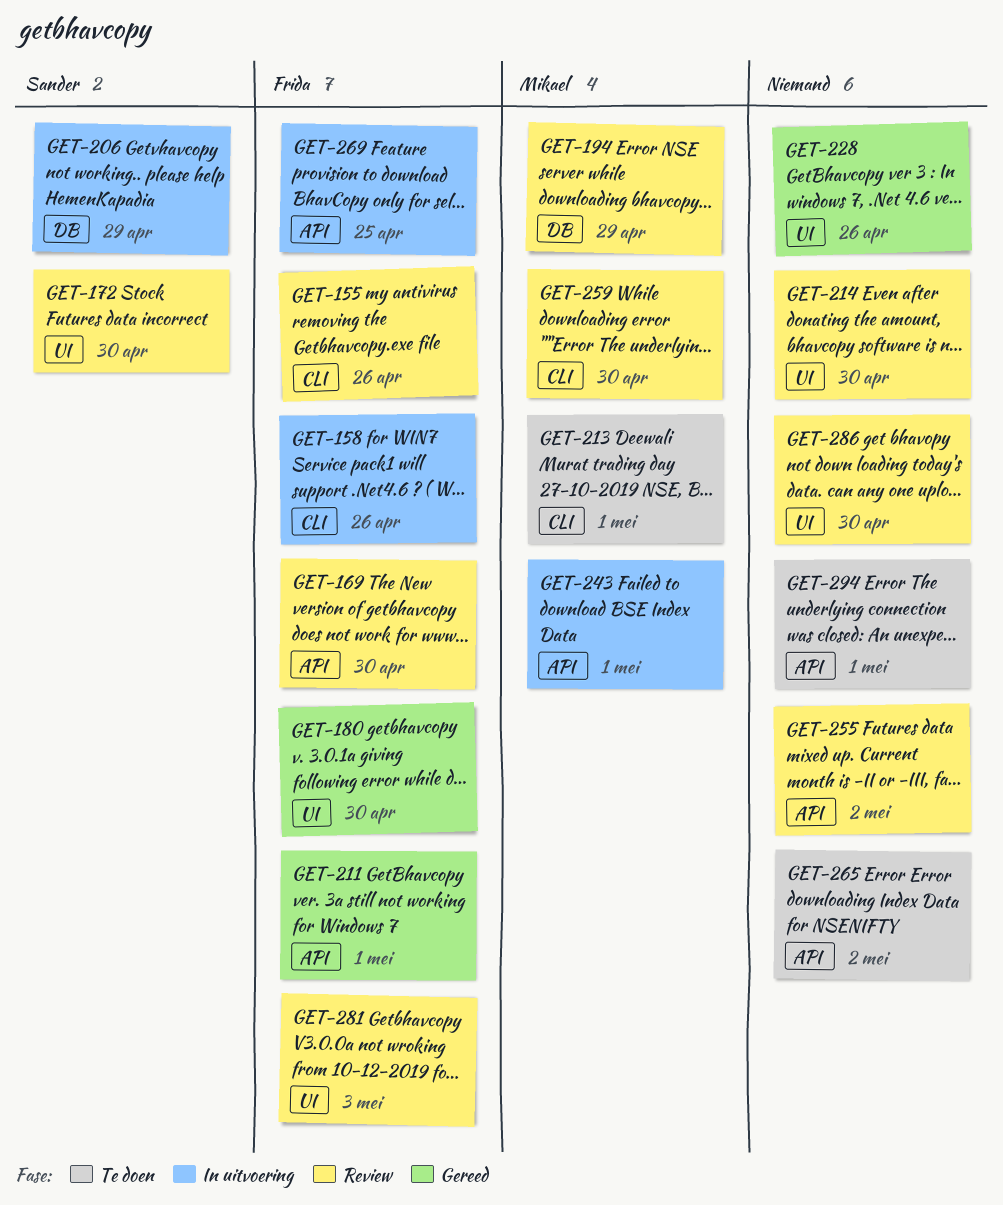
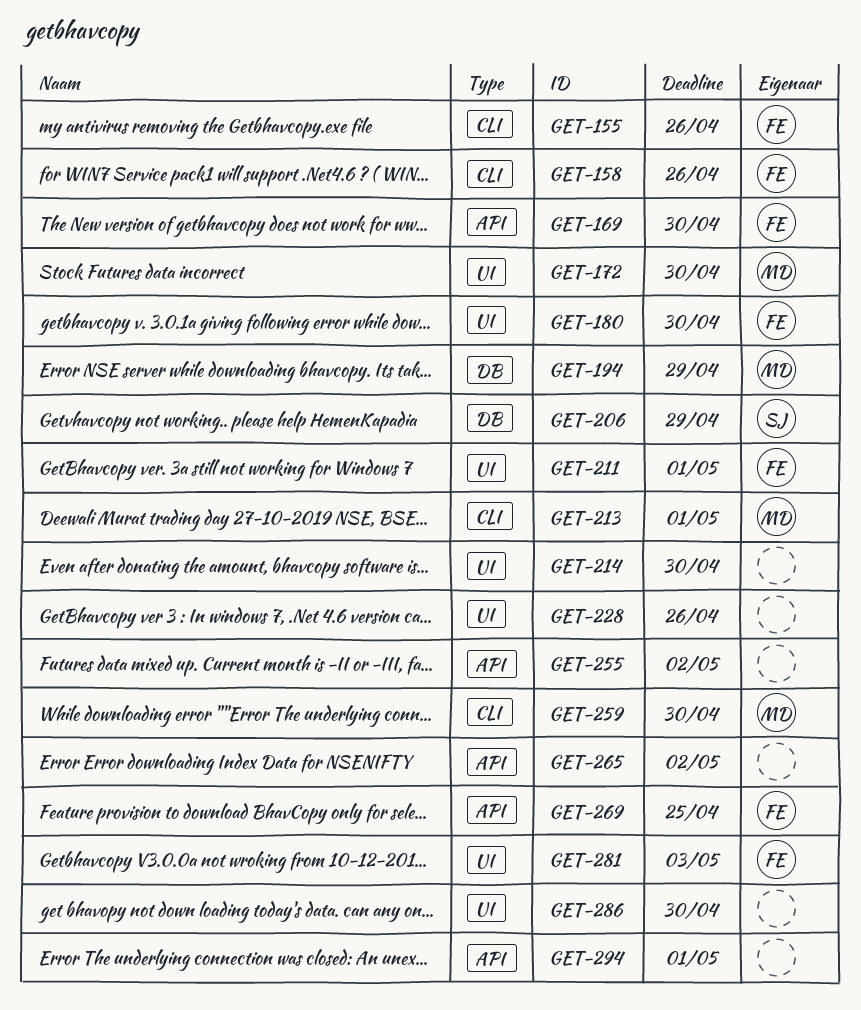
GET-172, owner: Sander -> Mikael
GET-211, label: API -> UI
GET-243: present -> none

